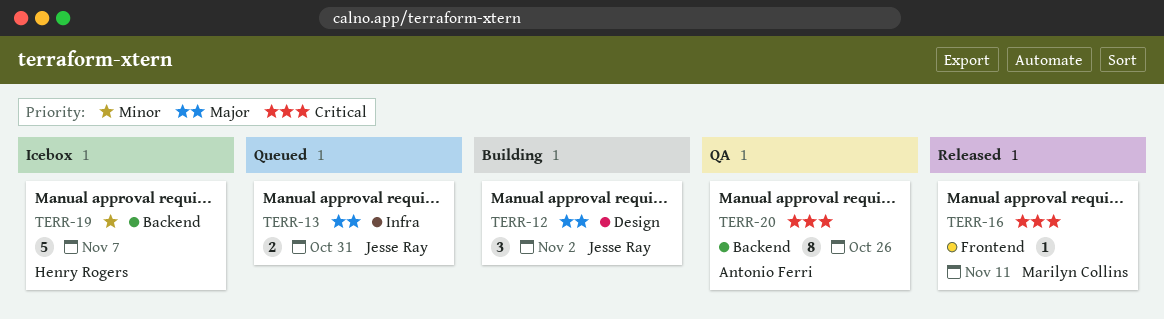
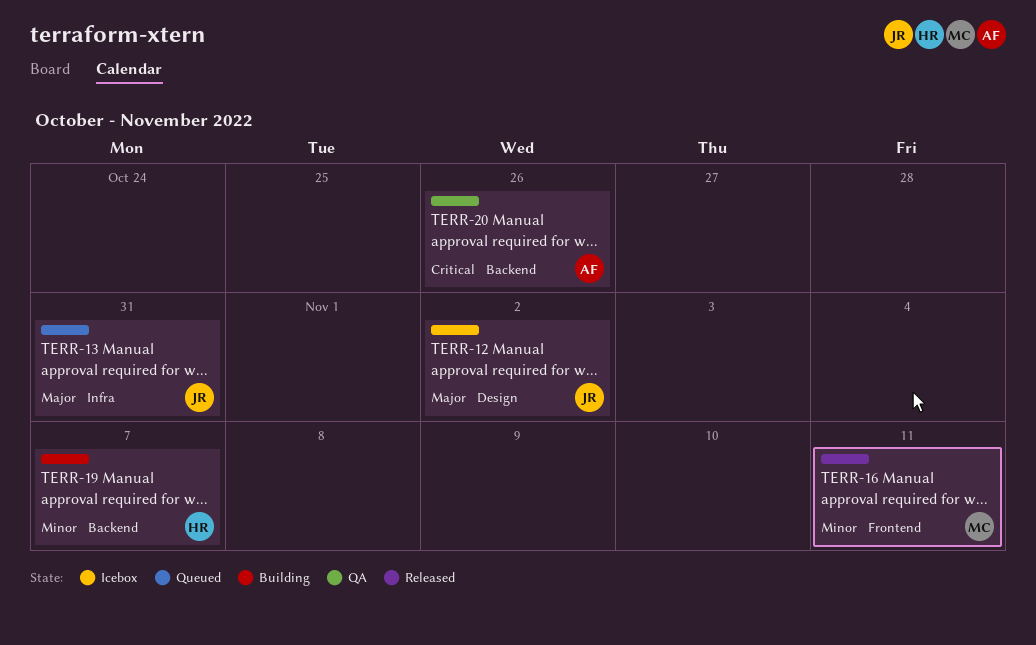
TERR-12, status: Building -> Icebox
TERR-16, priority: Critical -> Minor
TERR-19, status: Icebox -> Building

